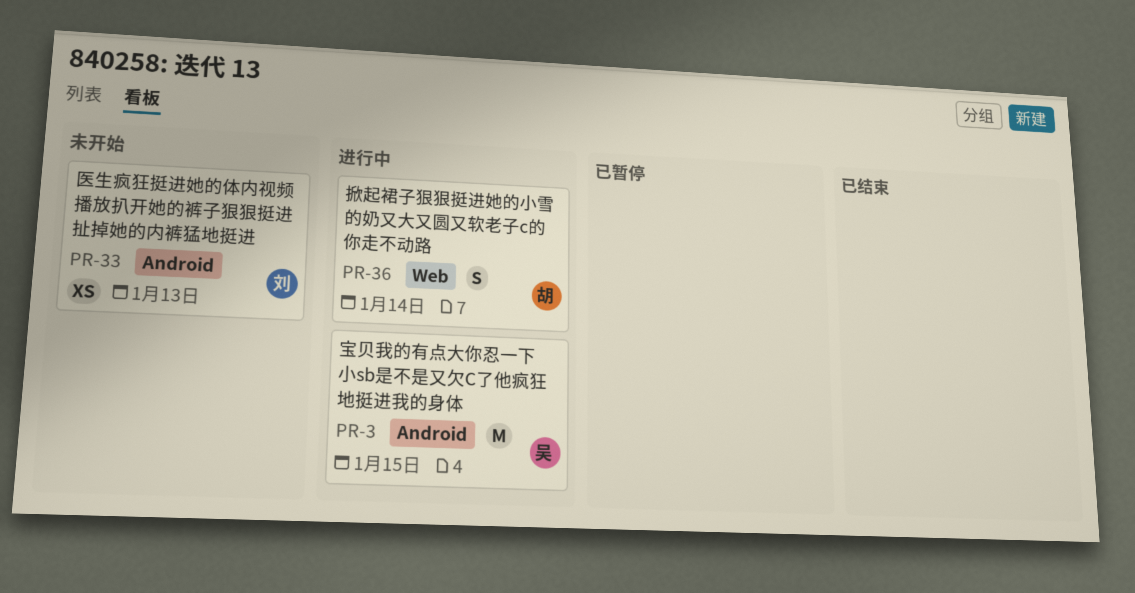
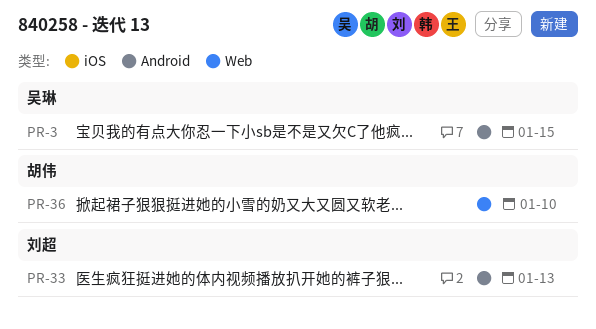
PR-36, due: Jan 14 -> Jan 10

